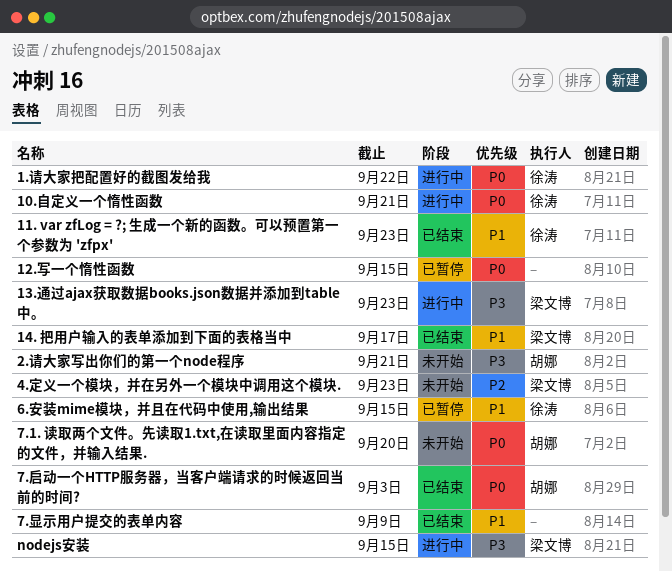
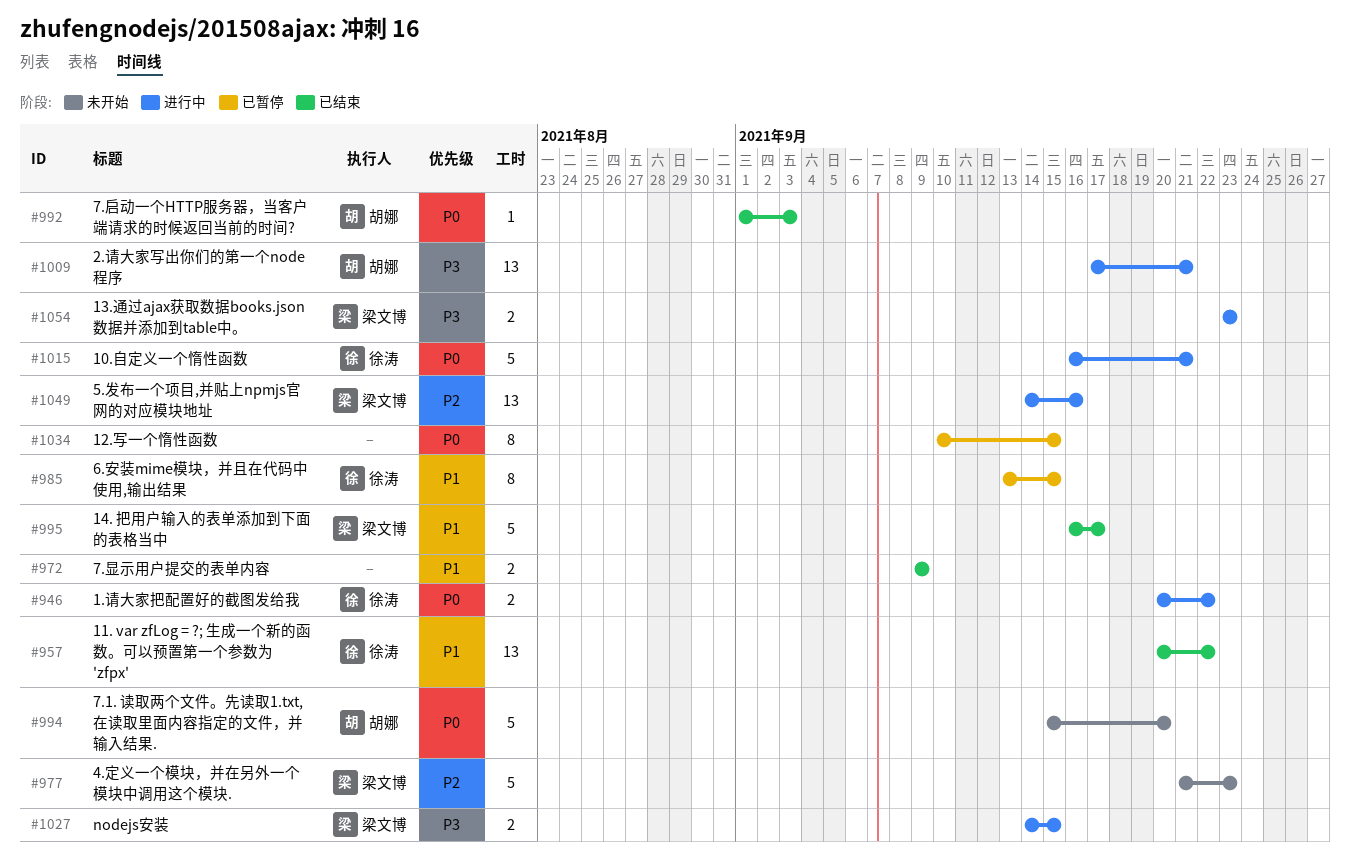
11. var zfLog = ?; 生成一个新的函数。可以预置第一个参数为 'zfpx', due: Sep 23 -> Sep 22
2.请大家写出你们的第一个node程序, status: 未开始 -> 进行中
5.发布一个项目,并贴上npmjs官网的对应模块地址: none -> present

